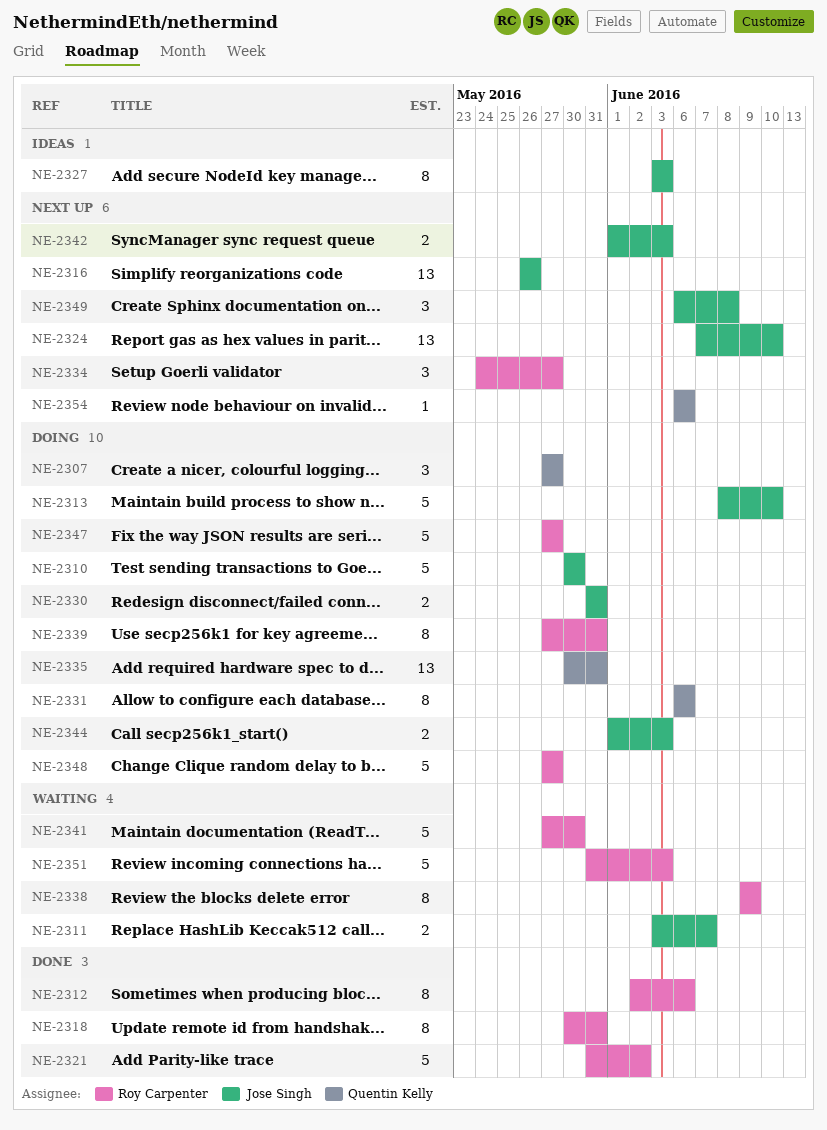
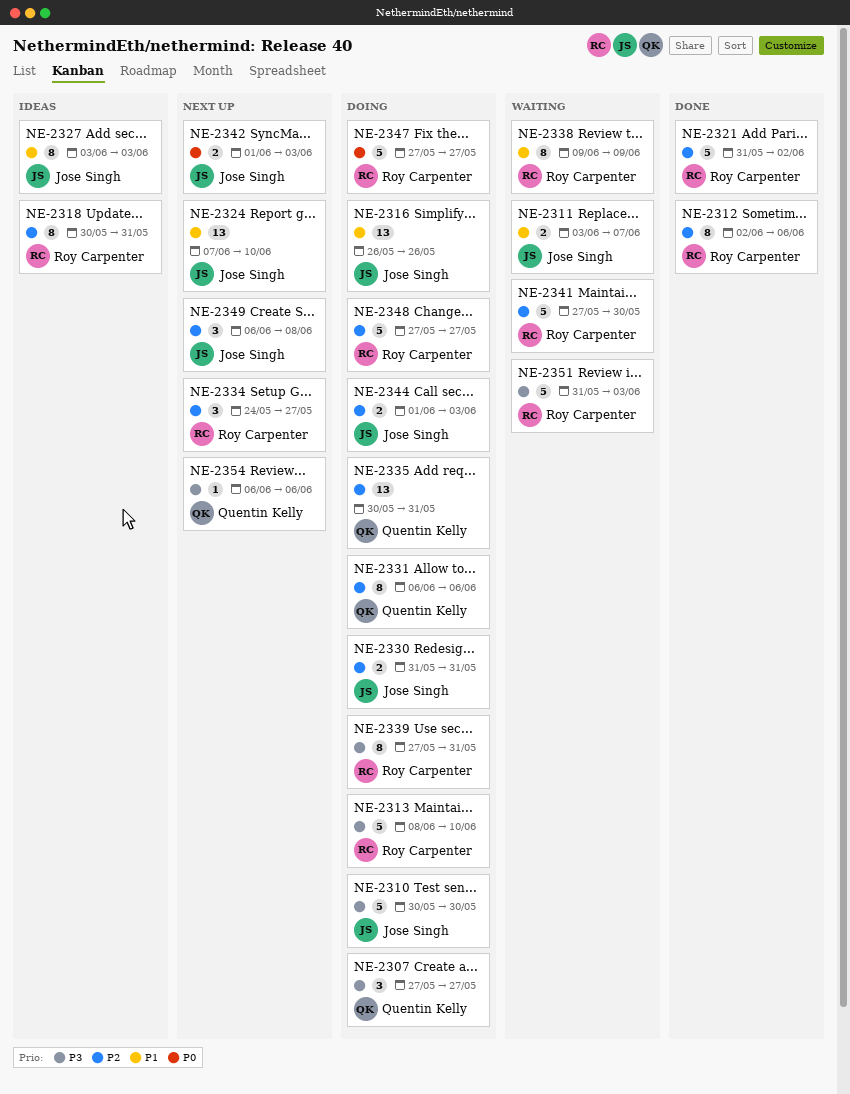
NE-2313, owner: Jose Singh -> Roy Carpenter
NE-2316, status: Next up -> Doing
NE-2318, status: Done -> Ideas

